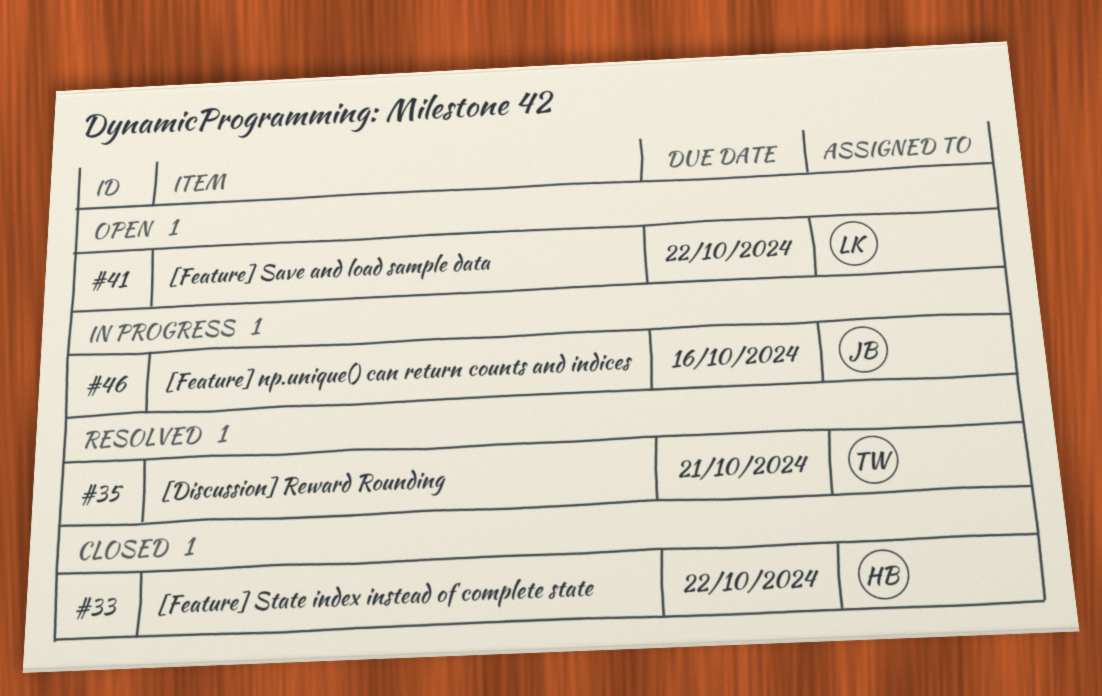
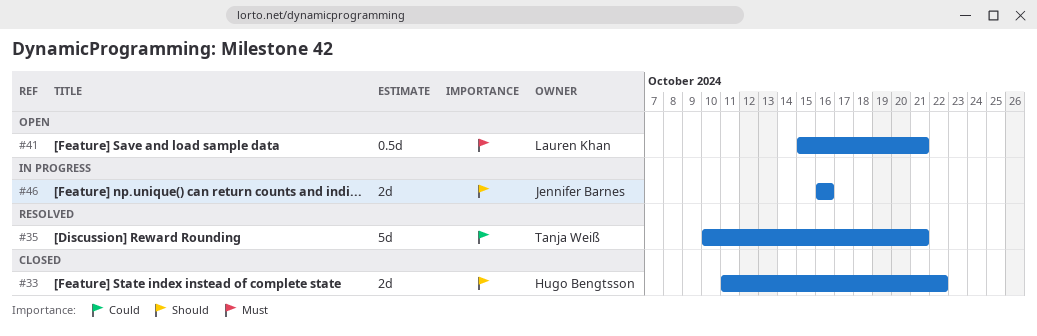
#41, due: Oct 22 -> Oct 21

